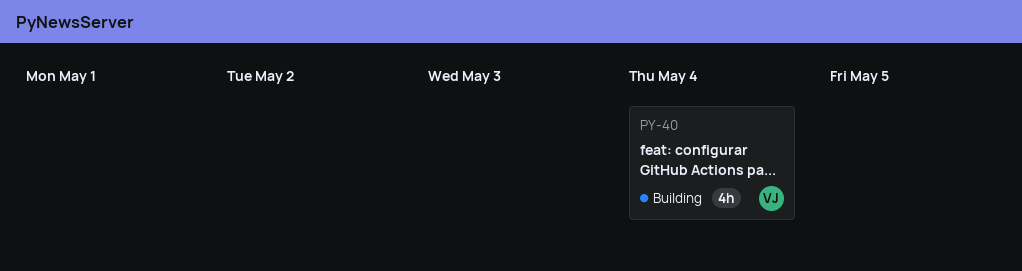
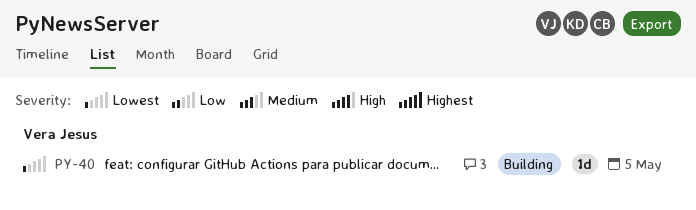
PY-40, estimate: 4h -> 1d
PY-40, due: May 4 -> May 5

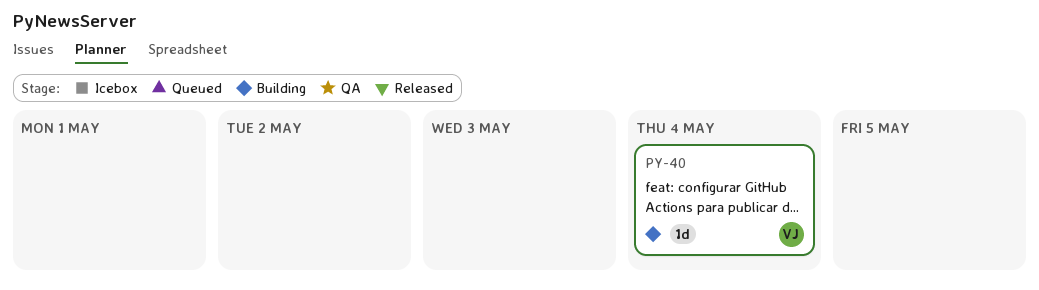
PY-40, due: May 5 -> May 4

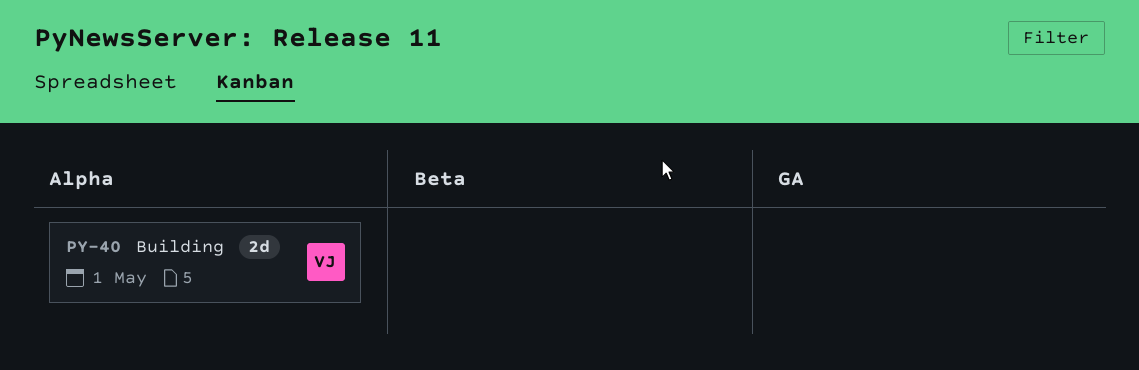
PY-40, estimate: 1d -> 2d
PY-40, due: May 4 -> May 1

